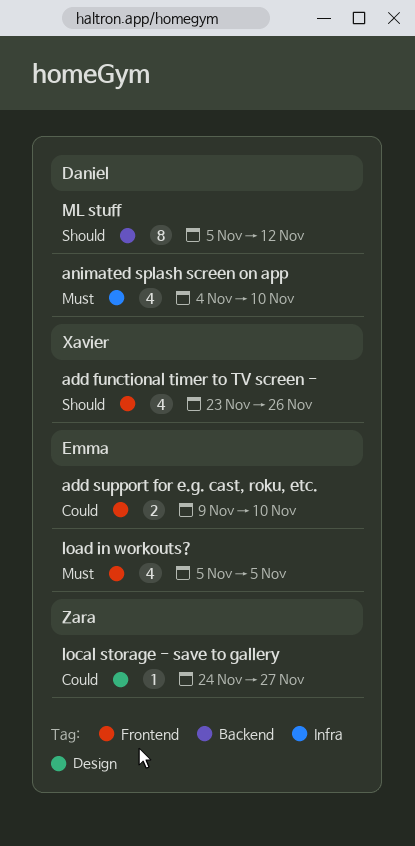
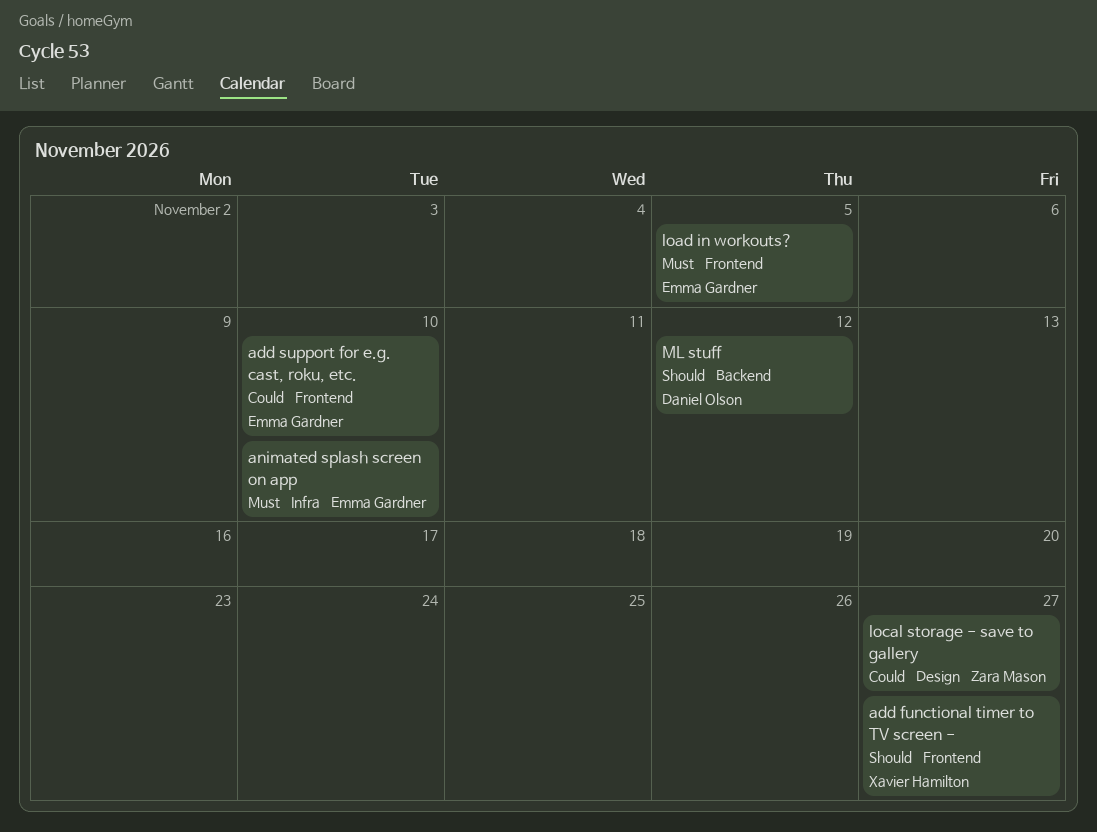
add functional timer to TV screen -, due: Nov 26 -> Nov 27
animated splash screen on app, owner: Daniel Olson -> Emma Gardner

